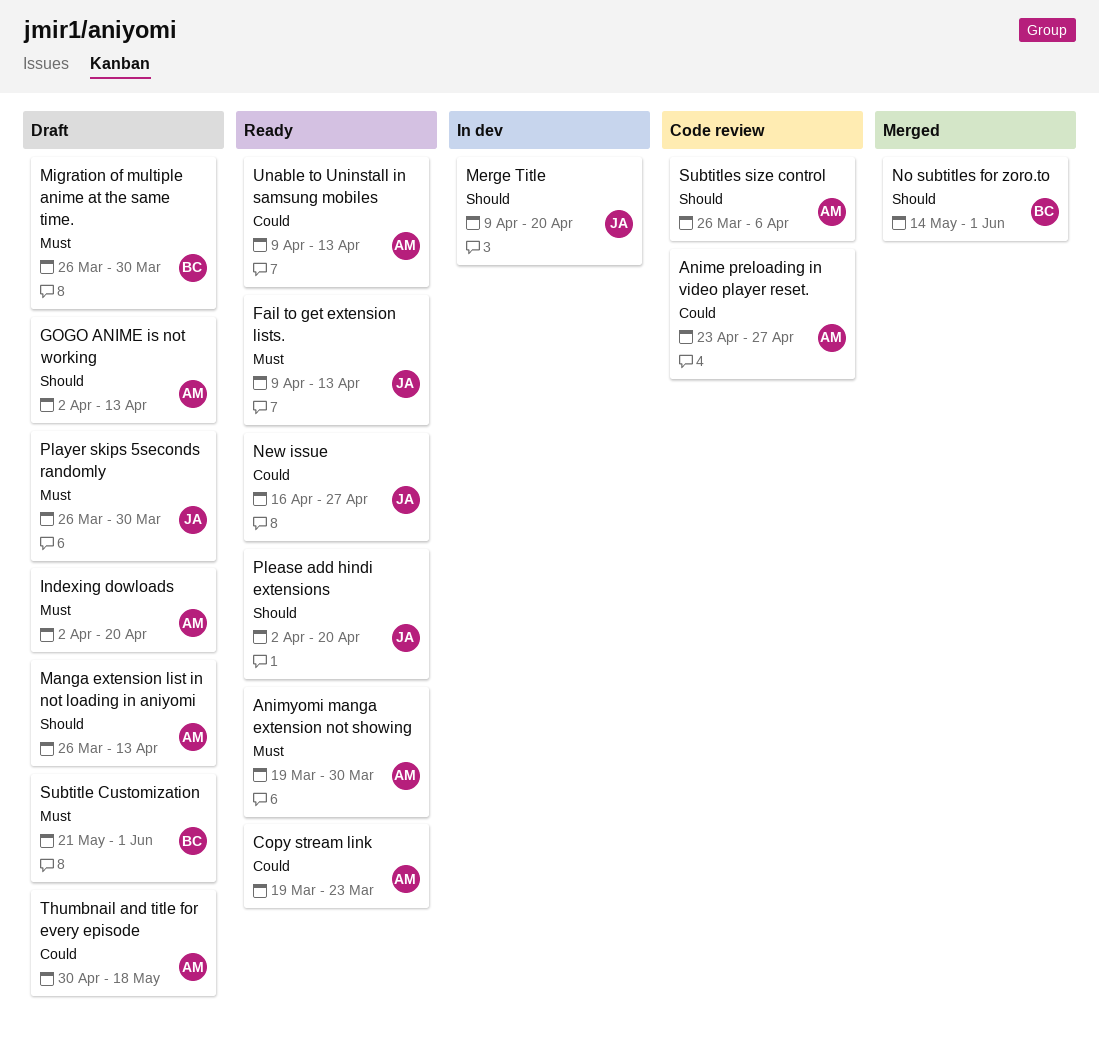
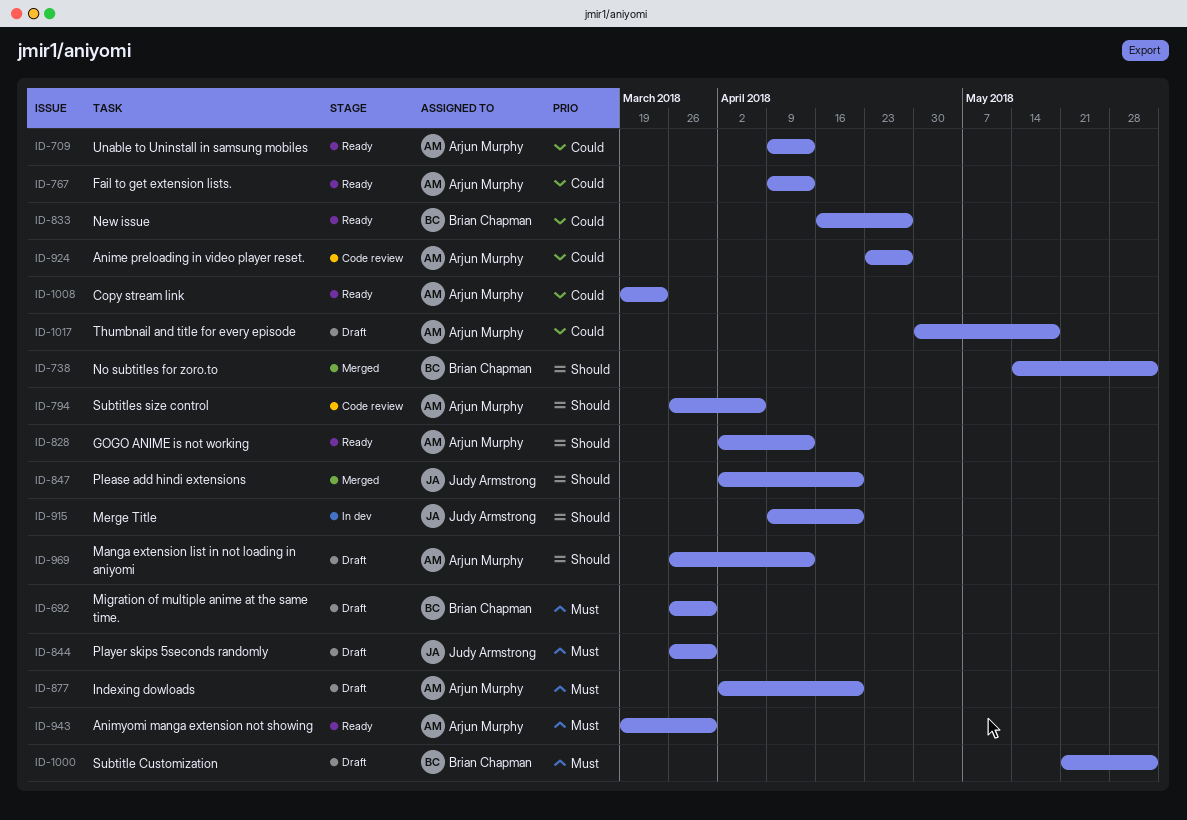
Fail to get extension lists., owner: Judy Armstrong -> Arjun Murphy
Fail to get extension lists., priority: Must -> Could
GOGO ANIME is not working, status: Draft -> Ready
New issue, owner: Judy Armstrong -> Brian Chapman
Please add hindi extensions, status: Ready -> Merged

